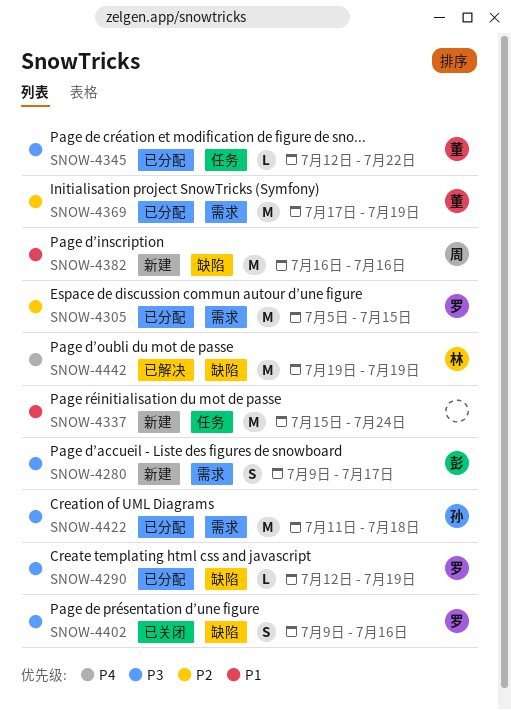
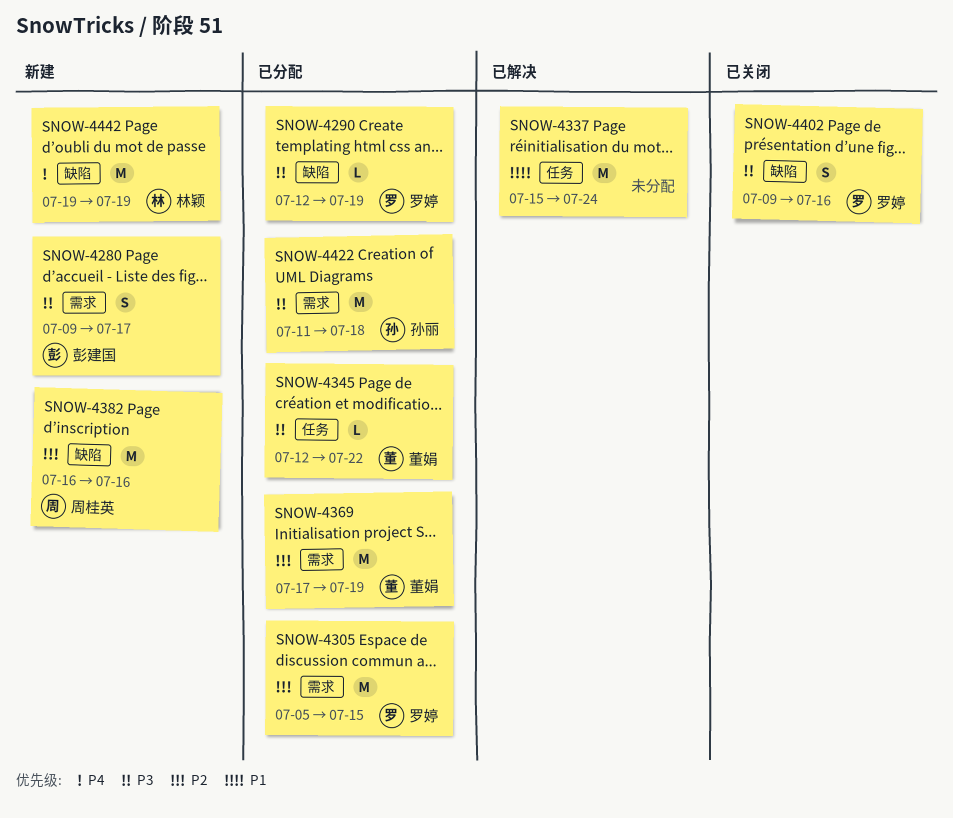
SNOW-4337, status: 新建 -> 已解决
SNOW-4382, priority: P1 -> P2
SNOW-4442, status: 已解决 -> 新建

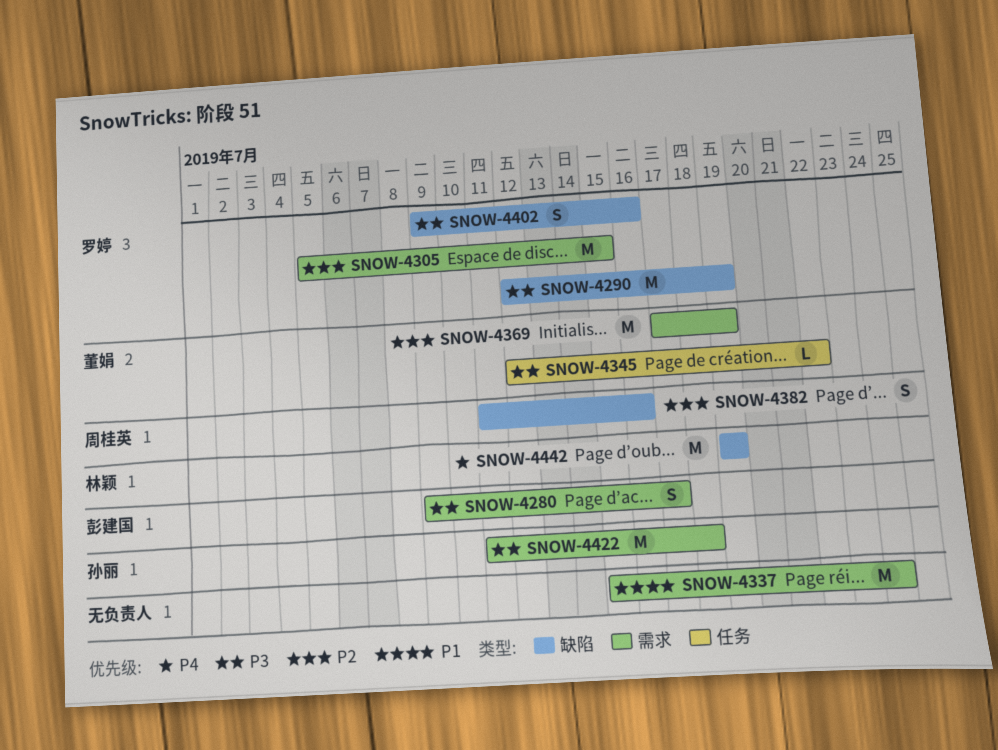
SNOW-4290, estimate: L -> M
SNOW-4337, label: 任务 -> 需求
SNOW-4382, estimate: M -> S
SNOW-4382, start: Jul 16 -> Jul 11

